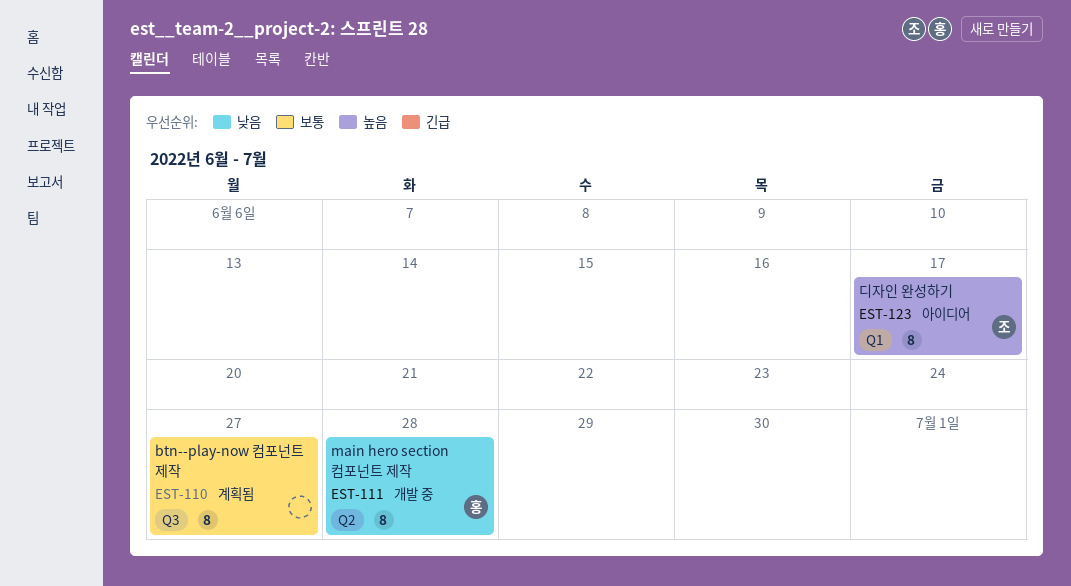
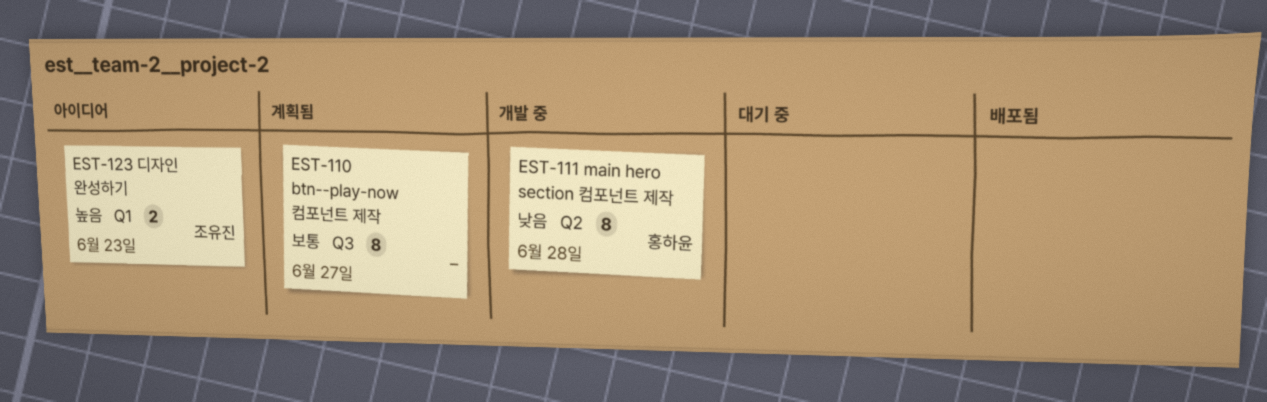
EST-123, estimate: 8 -> 2
EST-123, due: Jun 17 -> Jun 23

